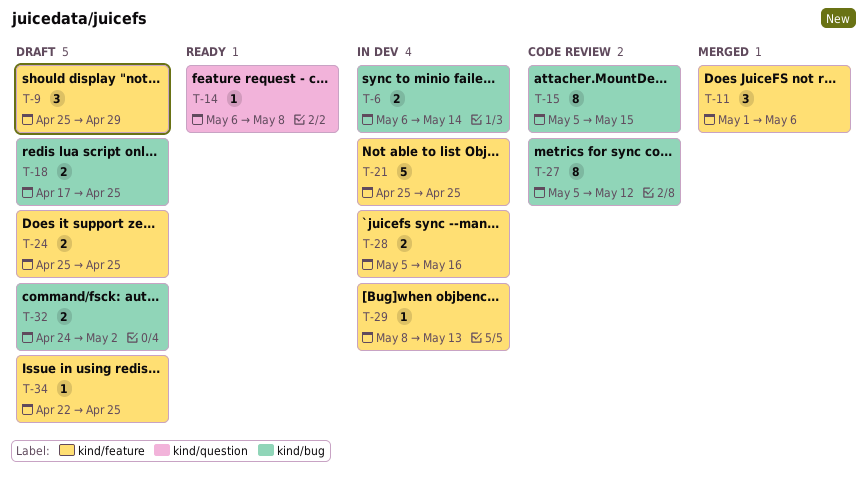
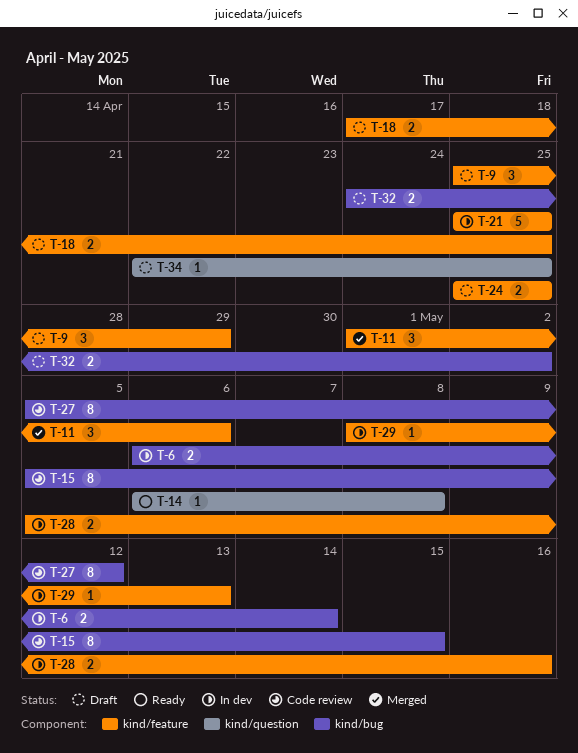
T-18, label: kind/bug -> kind/feature
T-34, label: kind/feature -> kind/question

